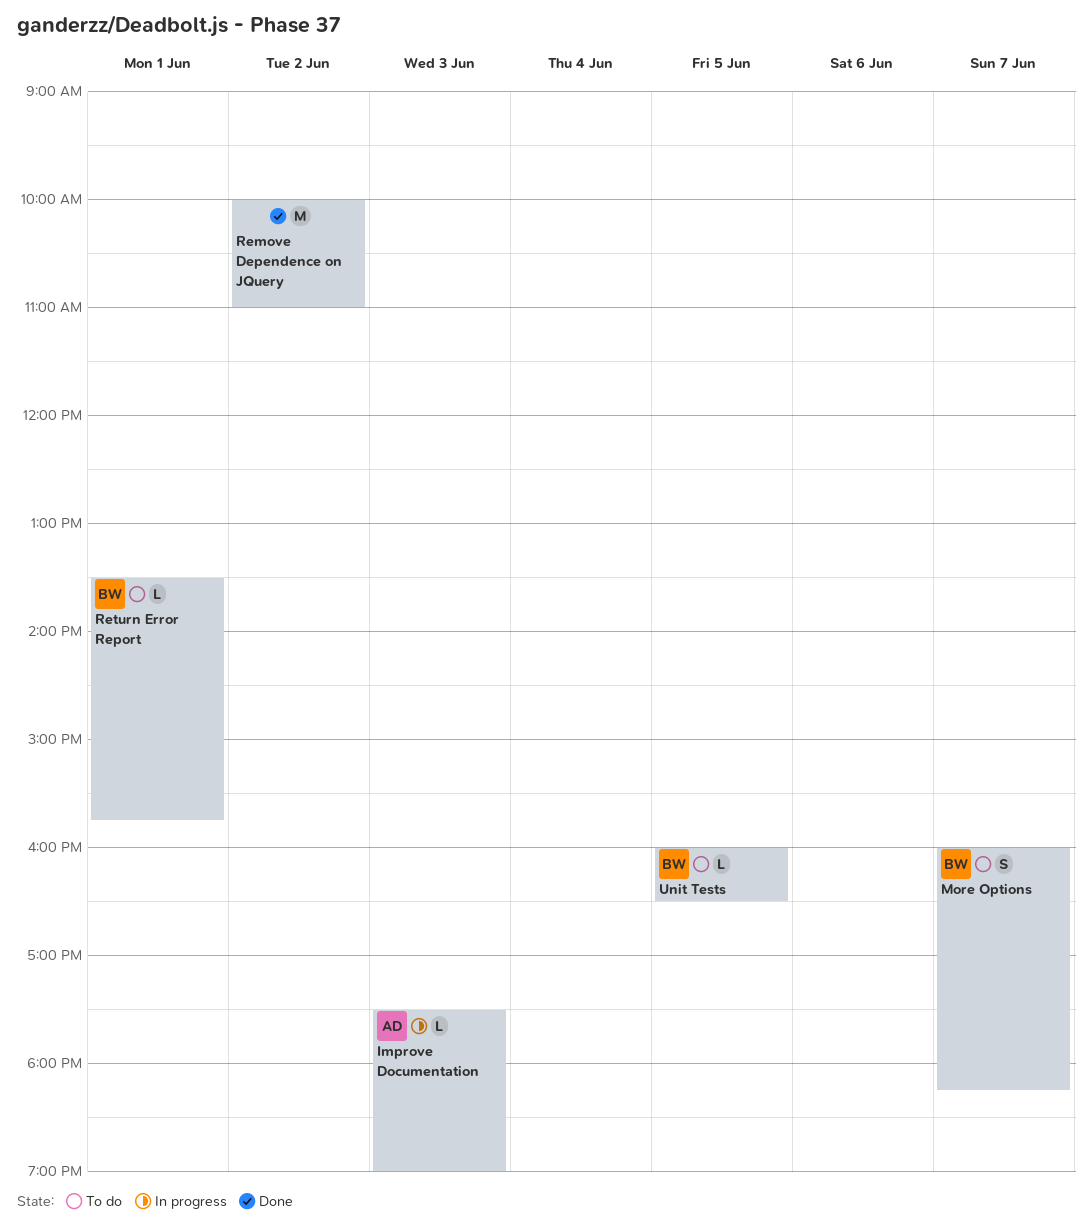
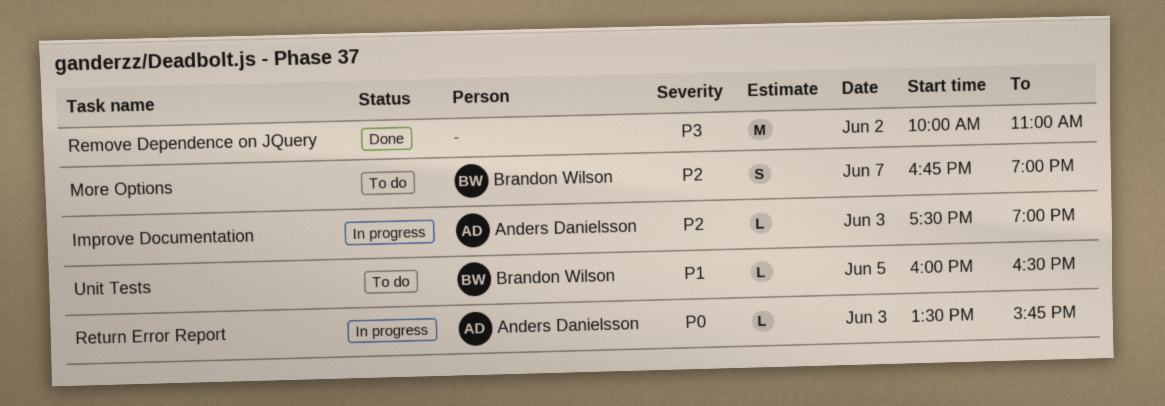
More Options, begins: 16:00 -> 16:45
More Options, ends: 18:15 -> 19:00
Return Error Report, status: To do -> In progress
Return Error Report, owner: Brandon Wilson -> Anders Danielsson
Return Error Report, day: Jun 1 -> Jun 3

